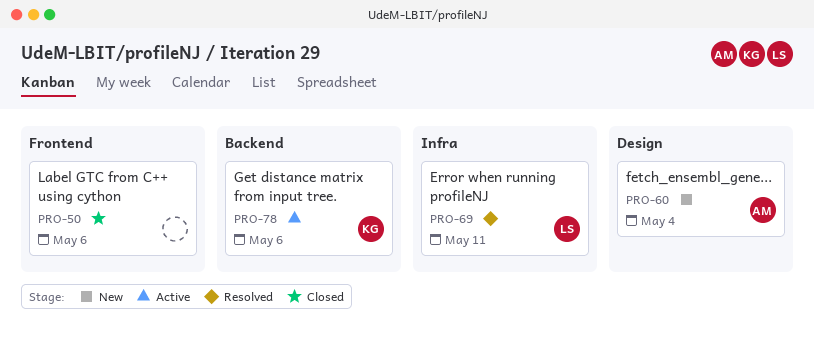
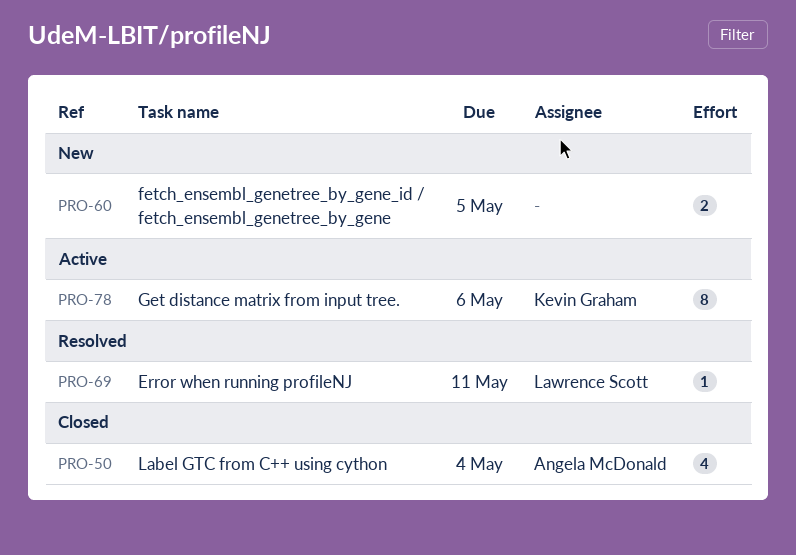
PRO-50, owner: none -> Angela McDonald
PRO-50, due: May 6 -> May 4
PRO-60, owner: Angela McDonald -> none
PRO-60, due: May 4 -> May 5

